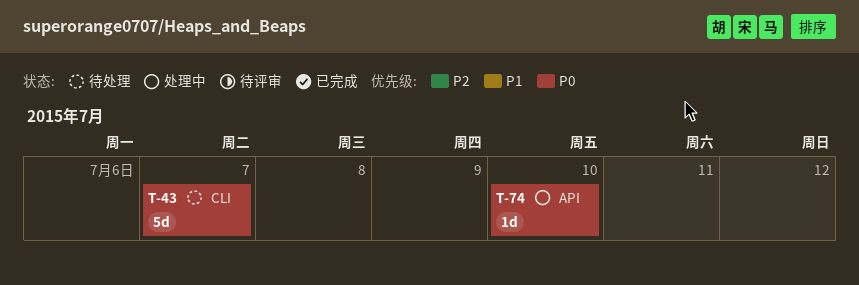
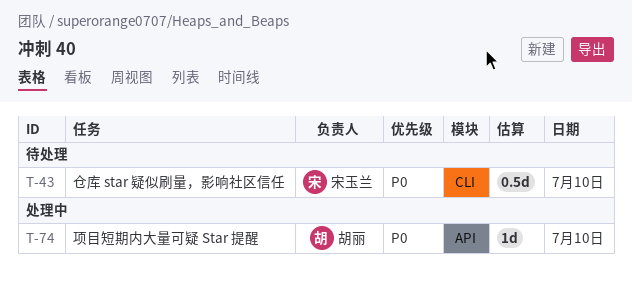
T-43, estimate: 5d -> 0.5d
T-43, day: Jul 7 -> Jul 10

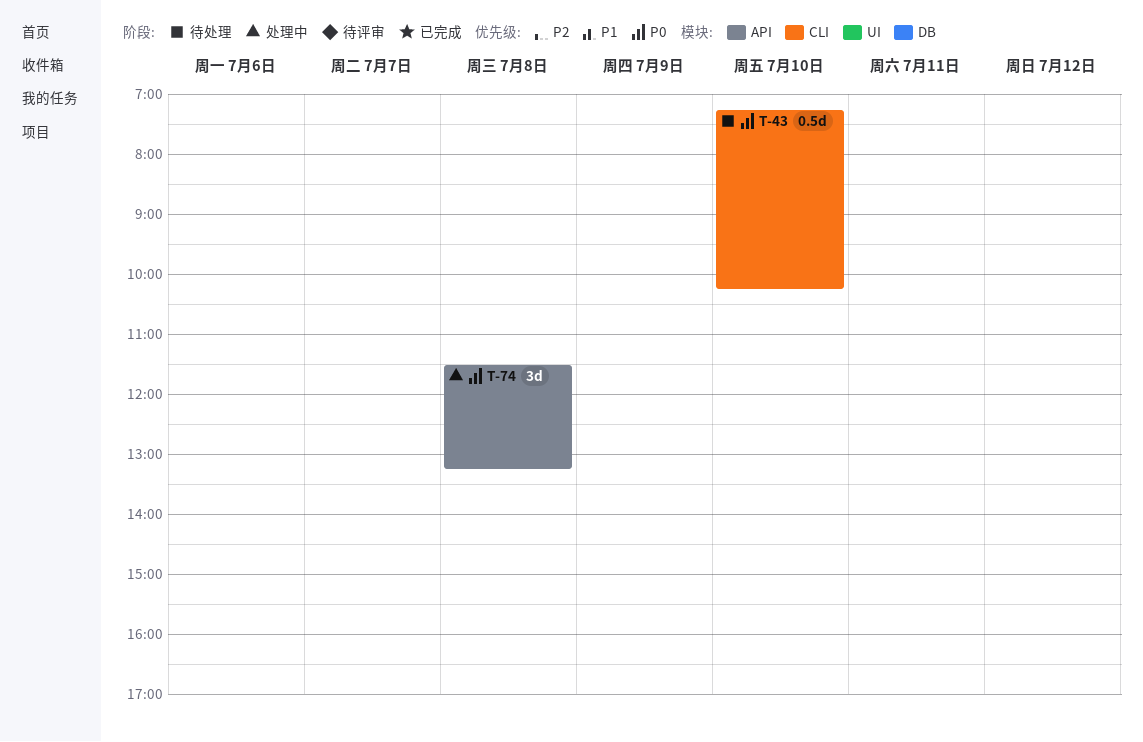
T-74, estimate: 1d -> 3d
T-74, day: Jul 10 -> Jul 8

